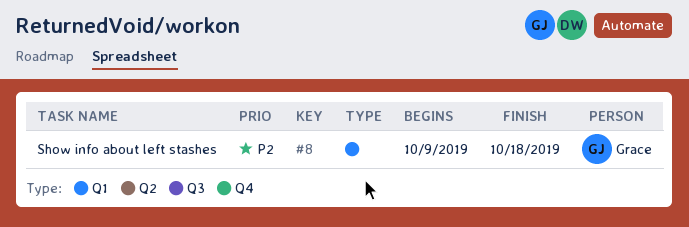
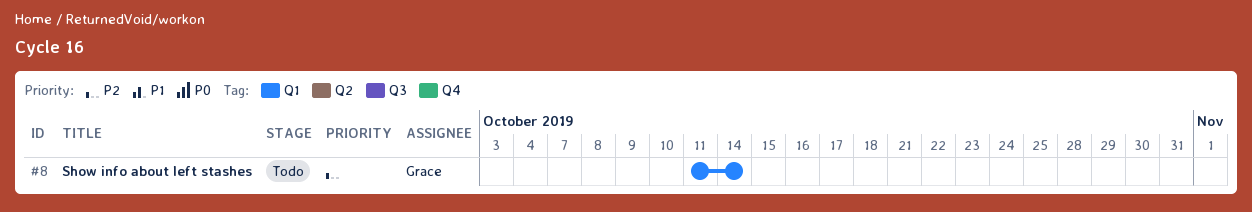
#8, start: Oct 9 -> Oct 11
#8, due: Oct 18 -> Oct 14

